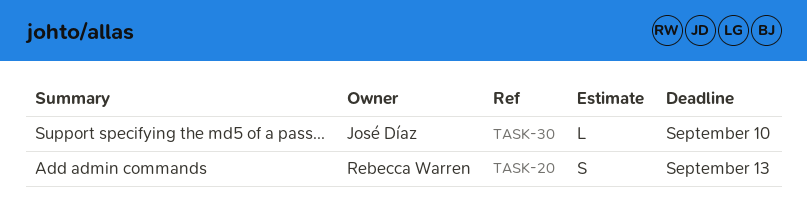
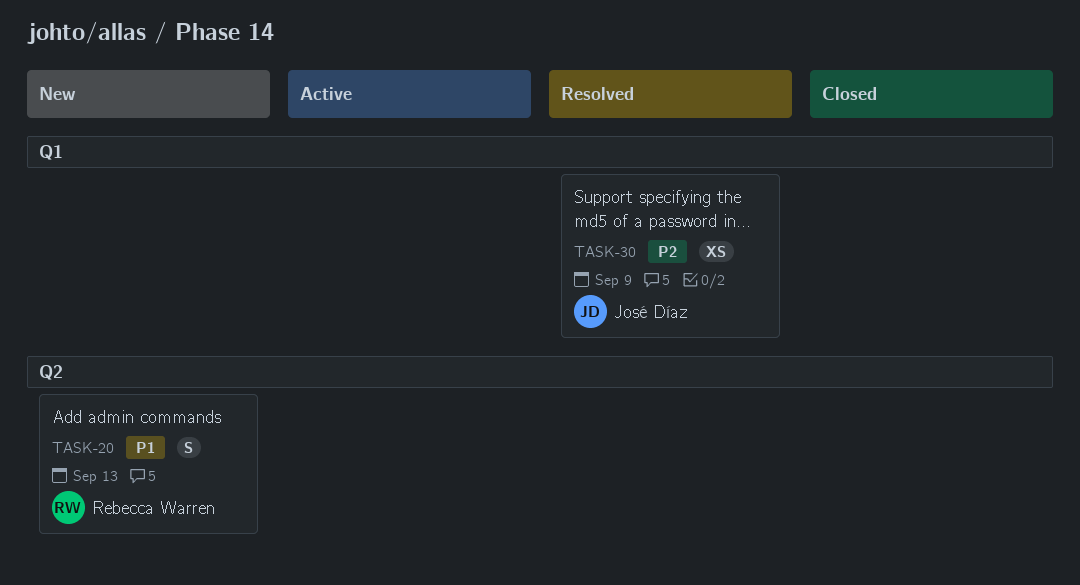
TASK-30, estimate: L -> XS
TASK-30, due: Sep 10 -> Sep 9

